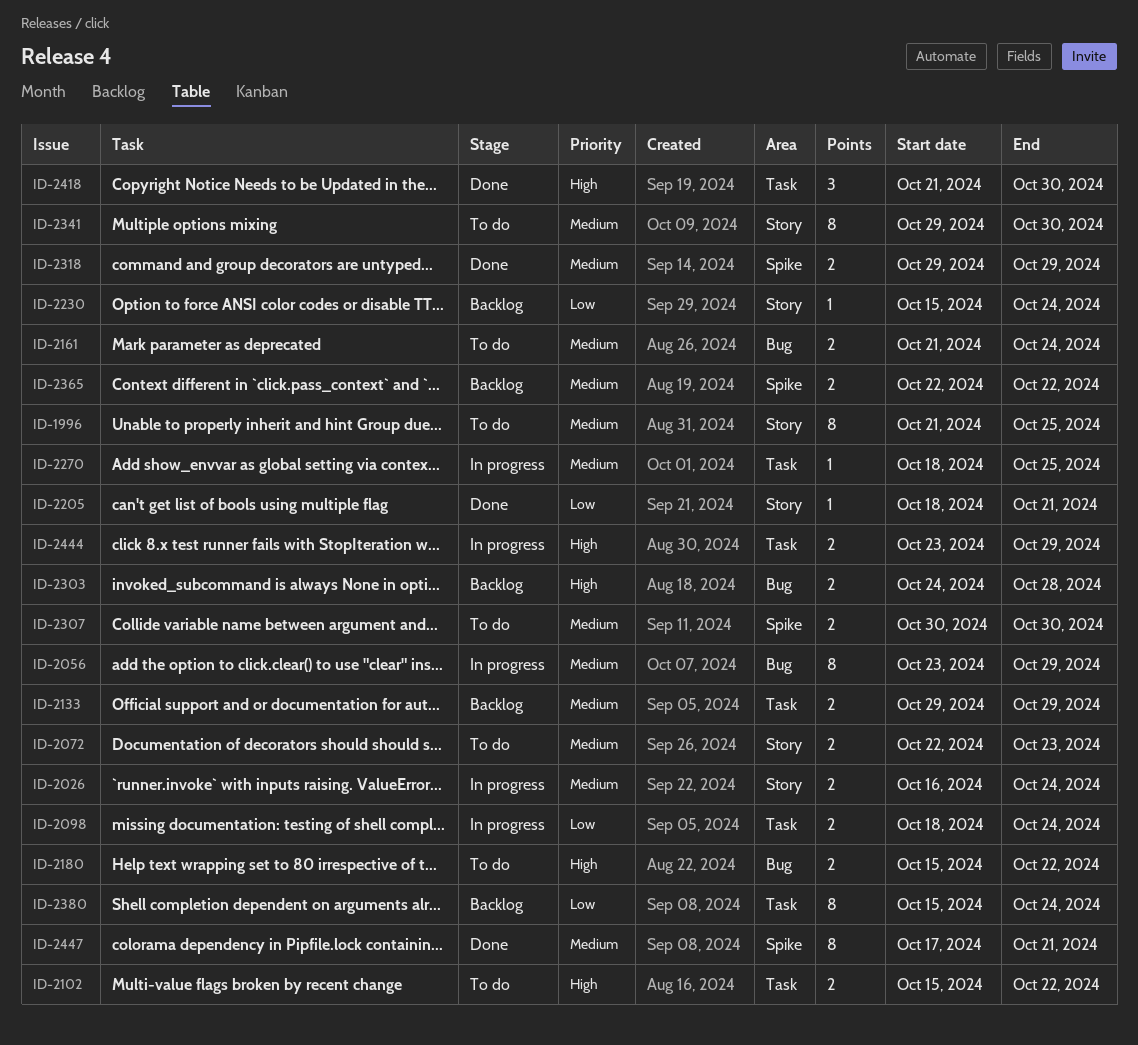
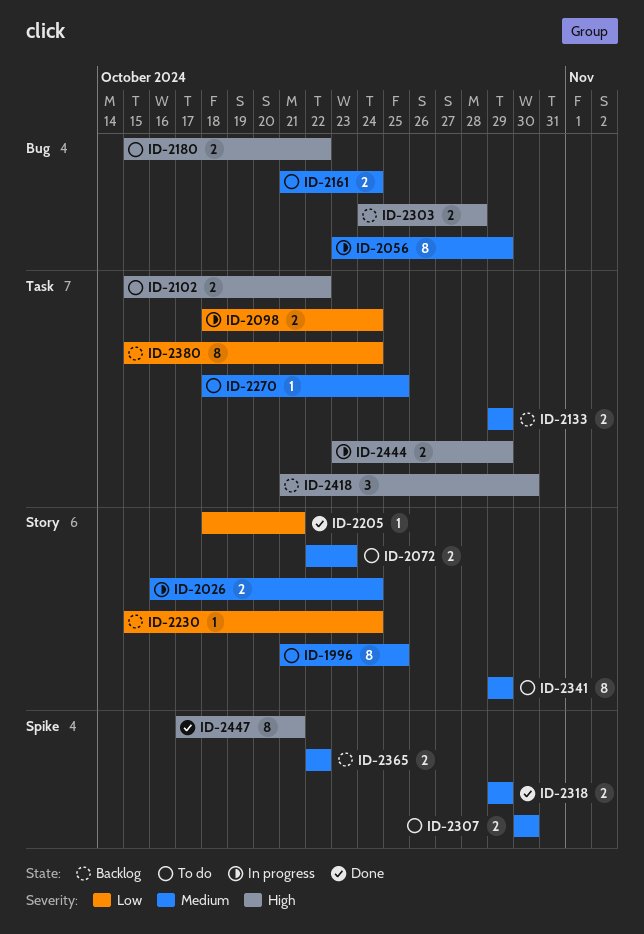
ID-2270, status: In progress -> To do
ID-2341, due: Oct 30 -> Oct 29
ID-2418, status: Done -> Backlog
ID-2447, priority: Medium -> High

